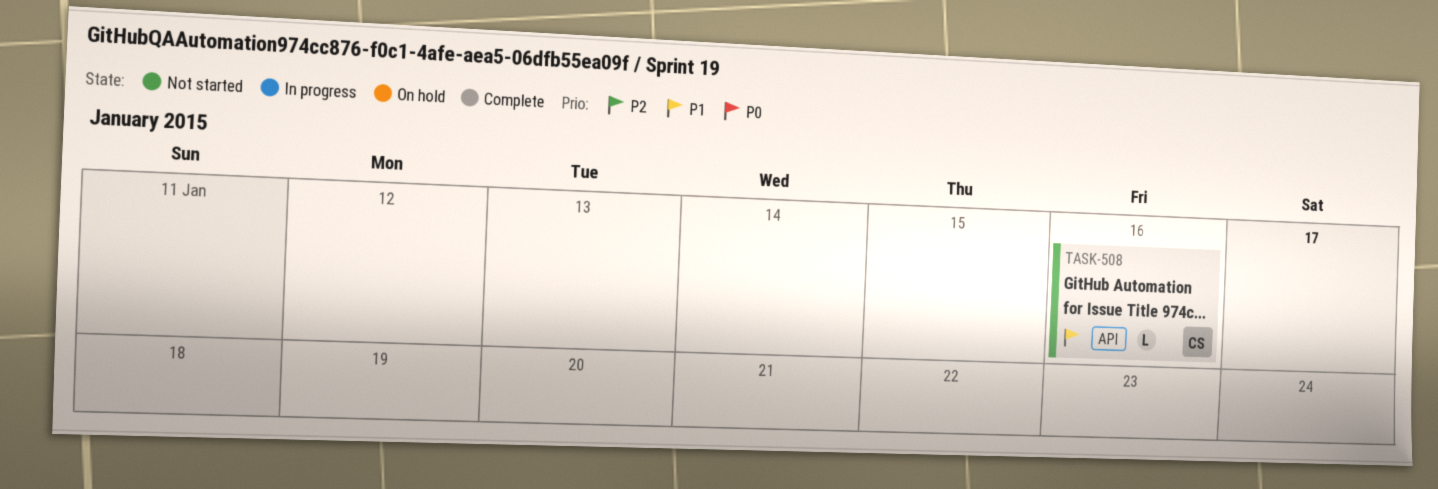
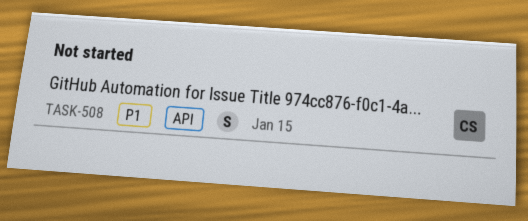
TASK-508, estimate: L -> S
TASK-508, due: Jan 16 -> Jan 15

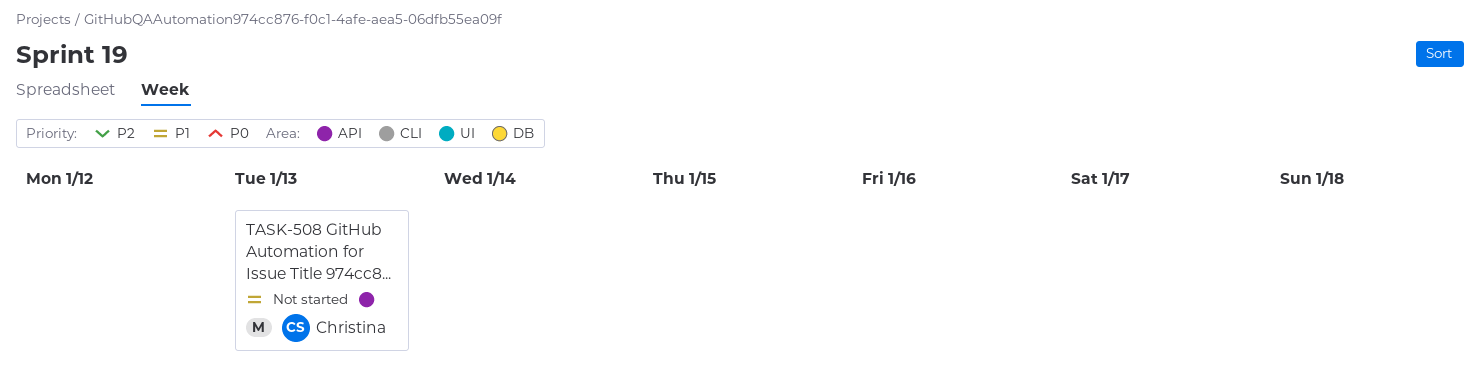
TASK-508, estimate: S -> M
TASK-508, due: Jan 15 -> Jan 13

